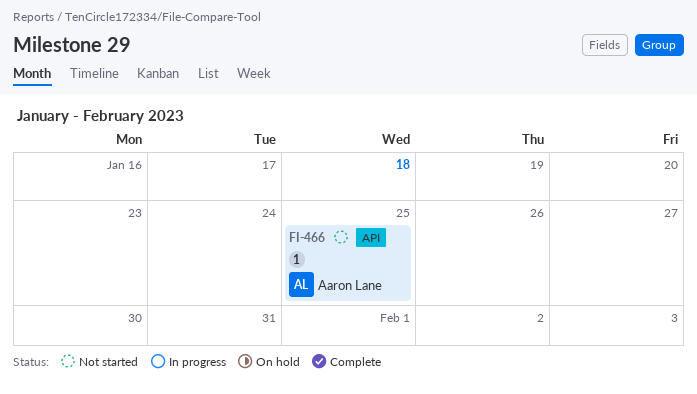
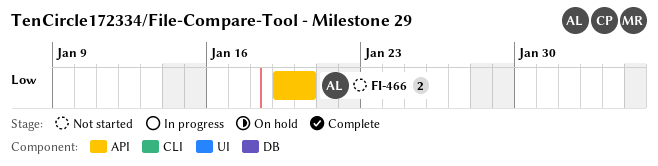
FI-466, estimate: 1 -> 2
FI-466, due: Jan 25 -> Jan 20

